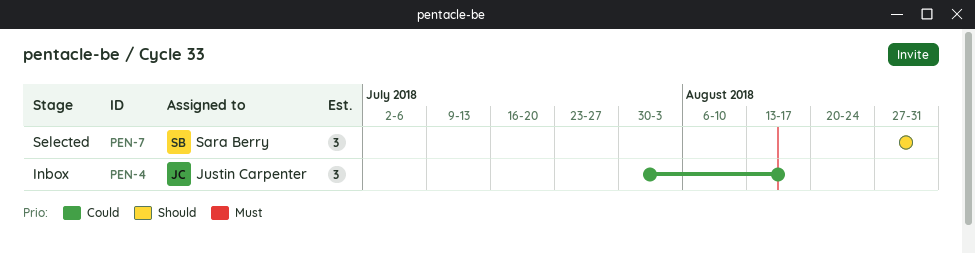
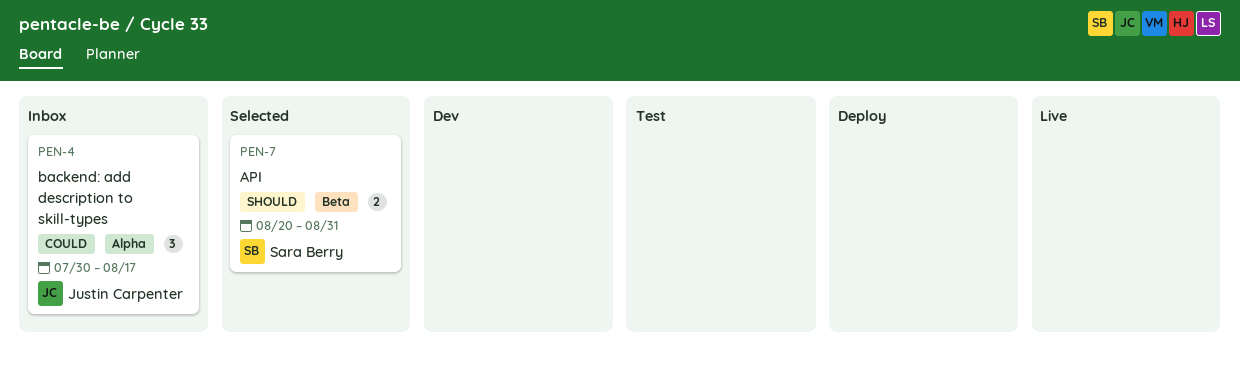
PEN-7, estimate: 3 -> 2
PEN-7, start: Aug 27 -> Aug 20

